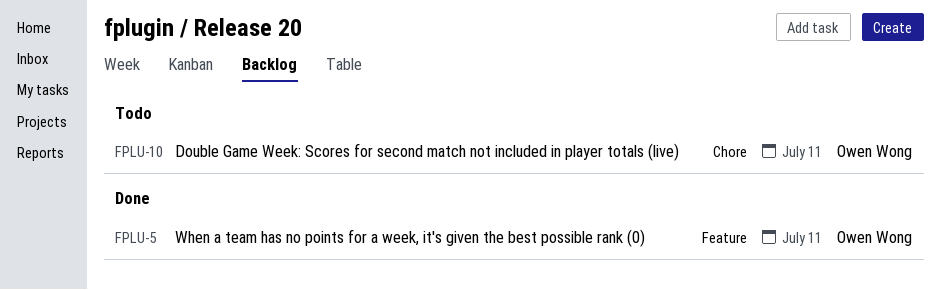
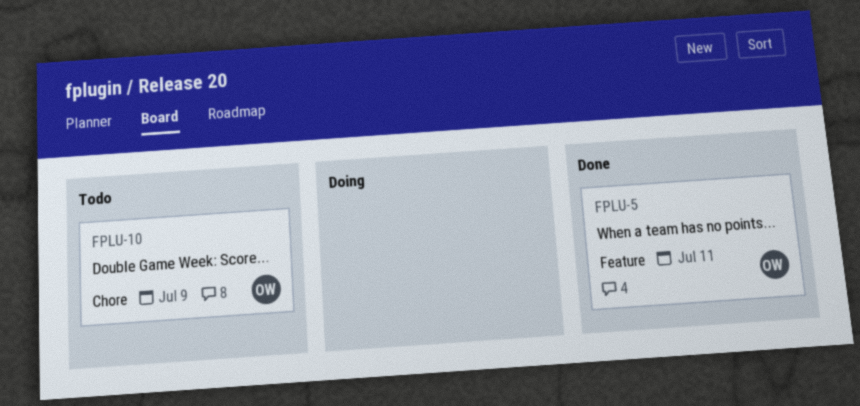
FPLU-10, due: Jul 11 -> Jul 9

